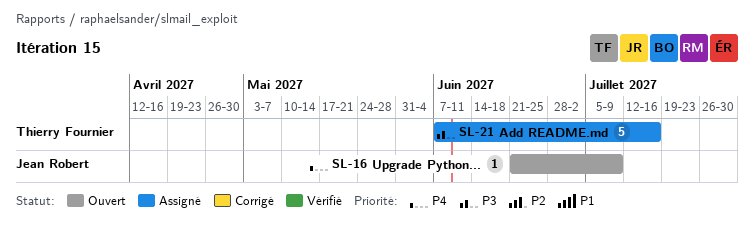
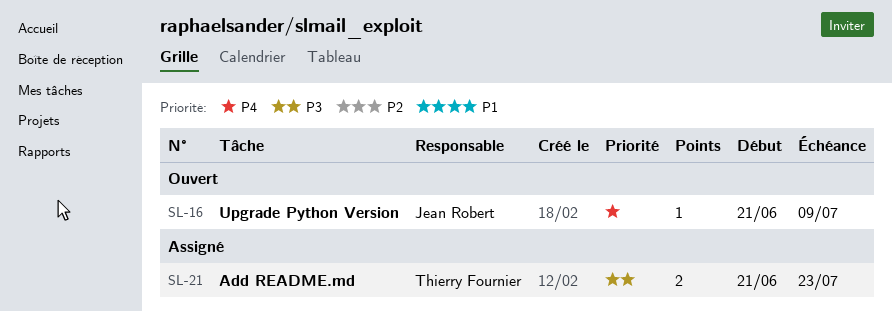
SL-21, estimate: 5 -> 2
SL-21, start: Jun 7 -> Jun 21
SL-21, due: Jul 16 -> Jul 23

